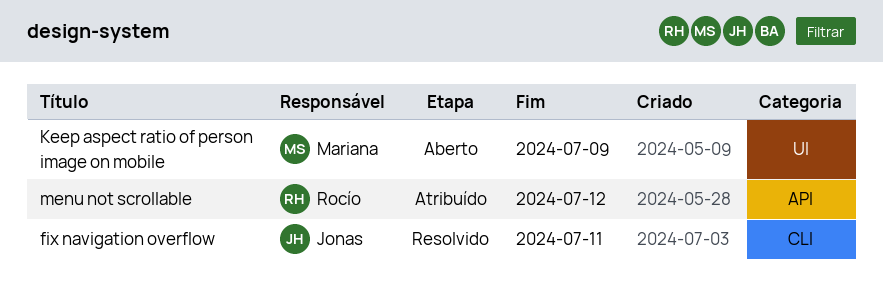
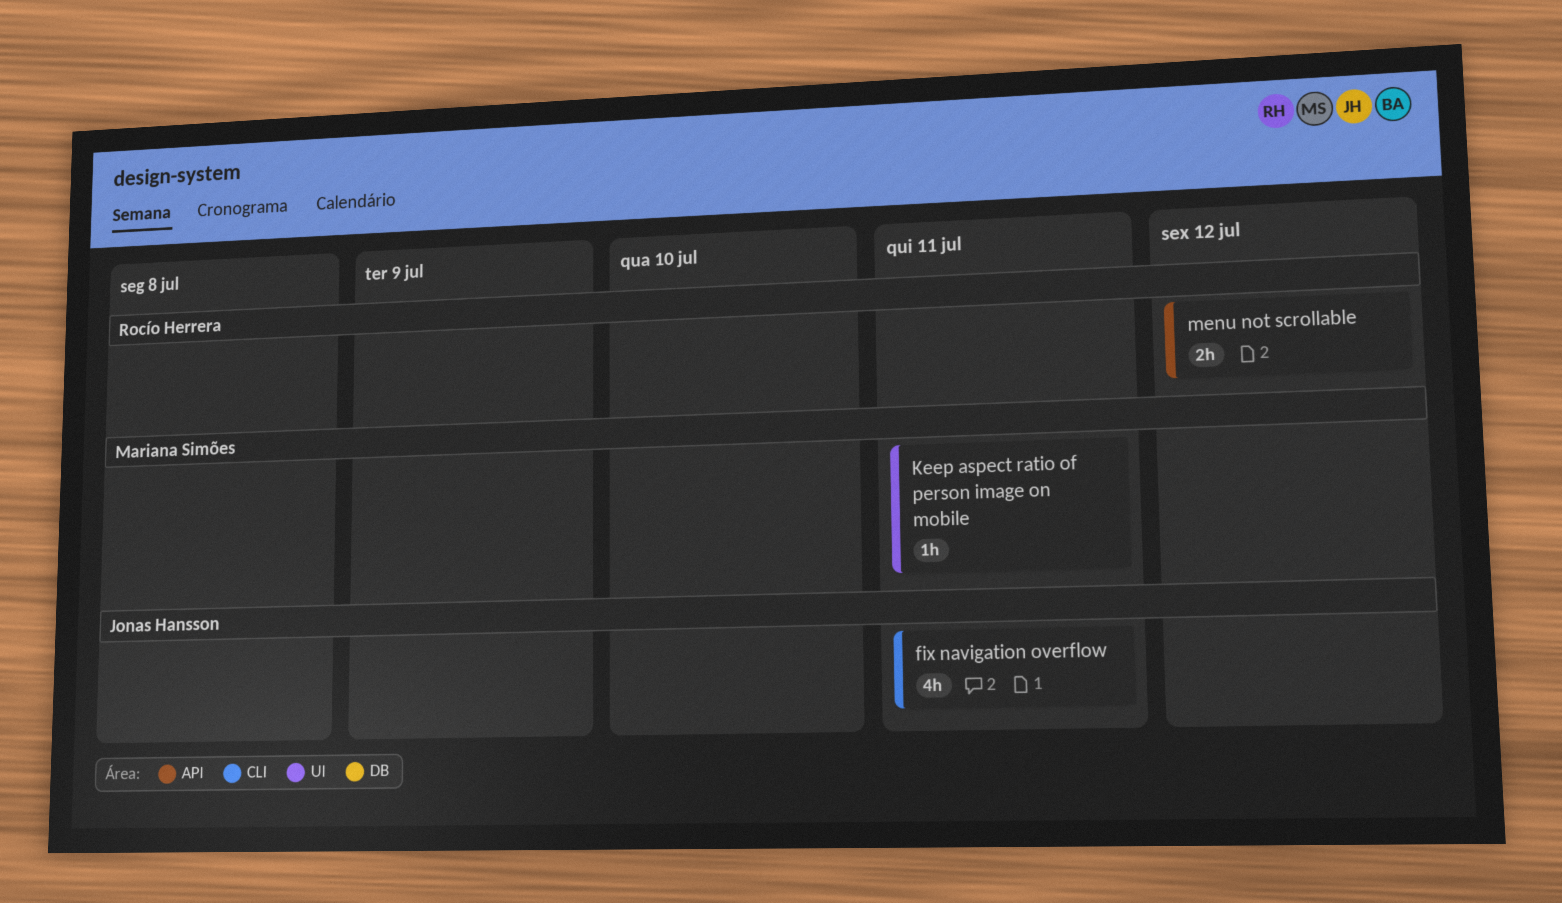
Keep aspect ratio of person image on mobile, due: Jul 9 -> Jul 11

